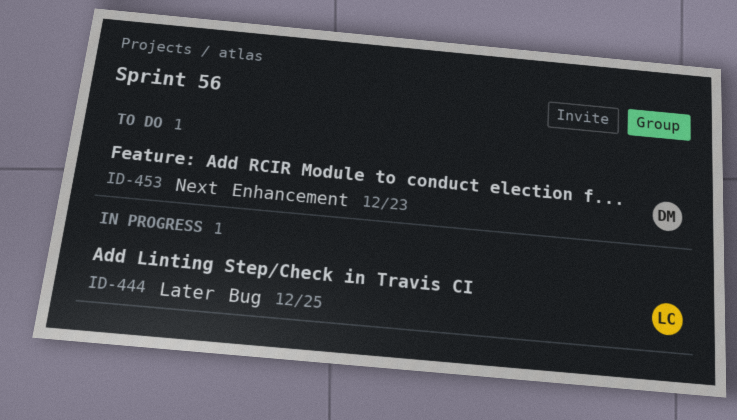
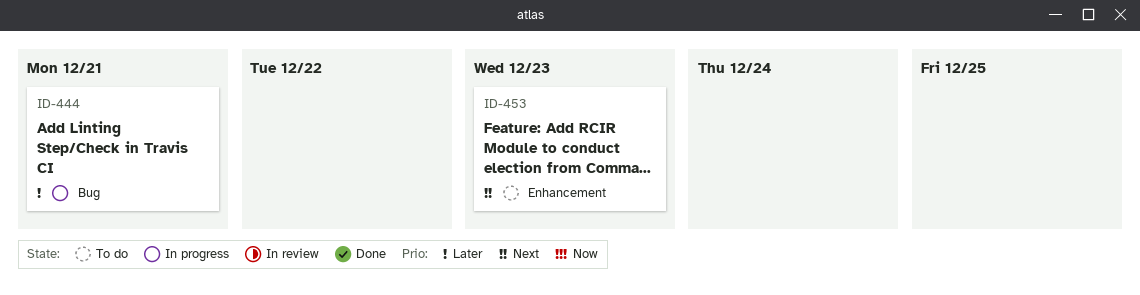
ID-444, due: Dec 25 -> Dec 21

